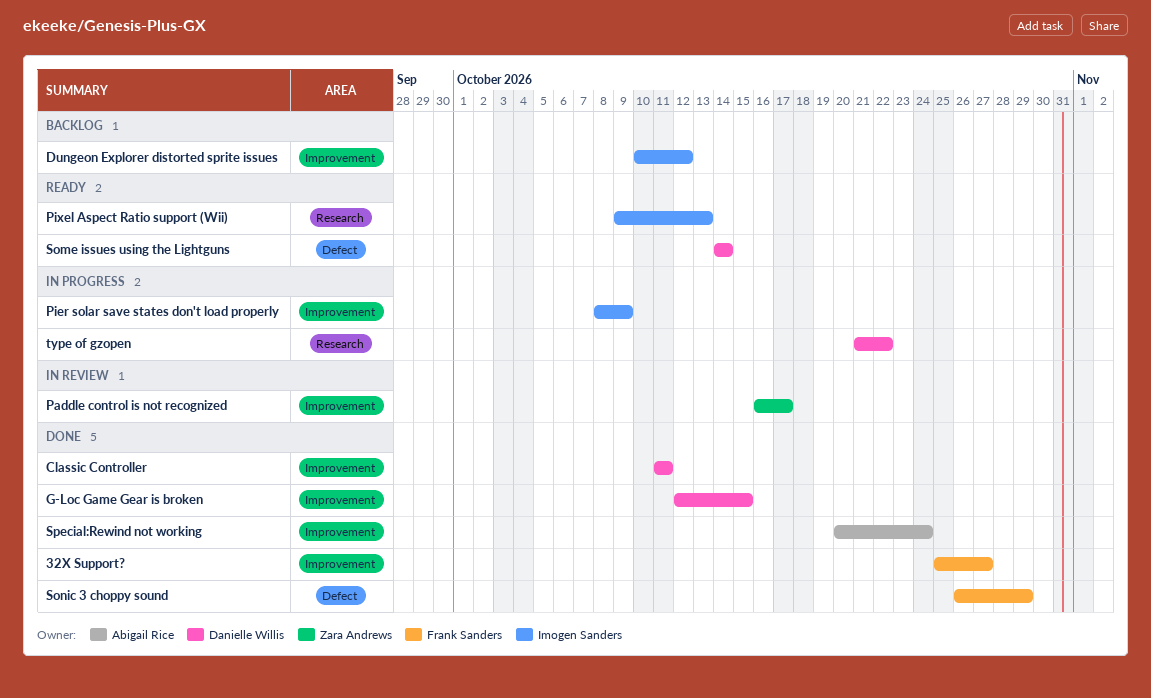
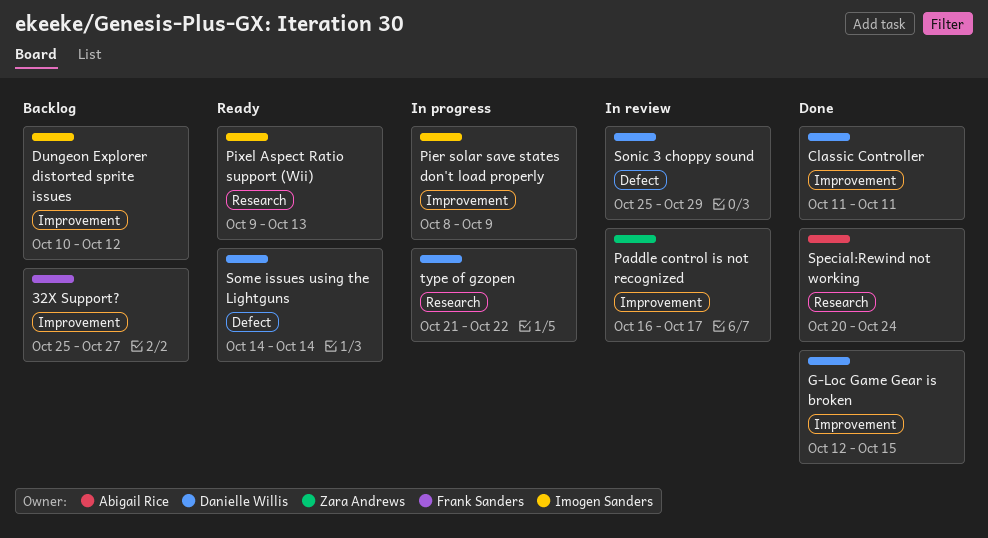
32X Support?, status: Done -> Backlog
Sonic 3 choppy sound, status: Done -> In review
Sonic 3 choppy sound, owner: Frank Sanders -> Danielle Willis
Sonic 3 choppy sound, start: Oct 26 -> Oct 25
Special:Rewind not working, label: Improvement -> Research

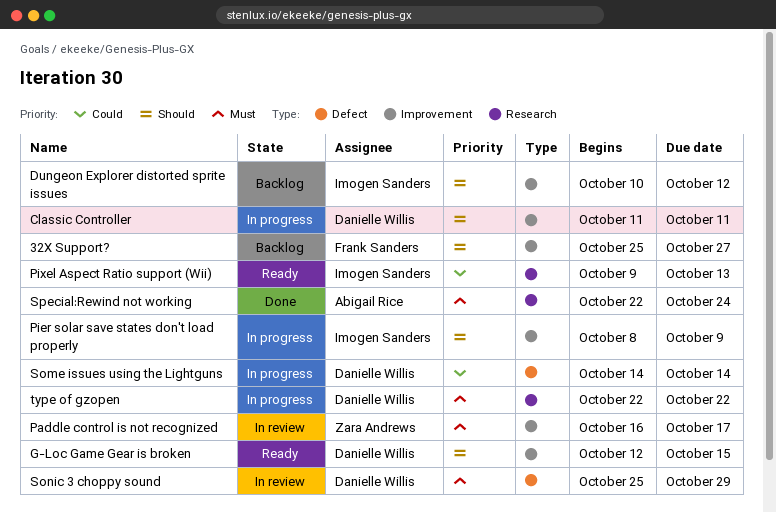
Classic Controller, status: Done -> In progress
G-Loc Game Gear is broken, status: Done -> Ready
Some issues using the Lightguns, status: Ready -> In progress
Special:Rewind not working, start: Oct 20 -> Oct 22
type of gzopen, start: Oct 21 -> Oct 22

